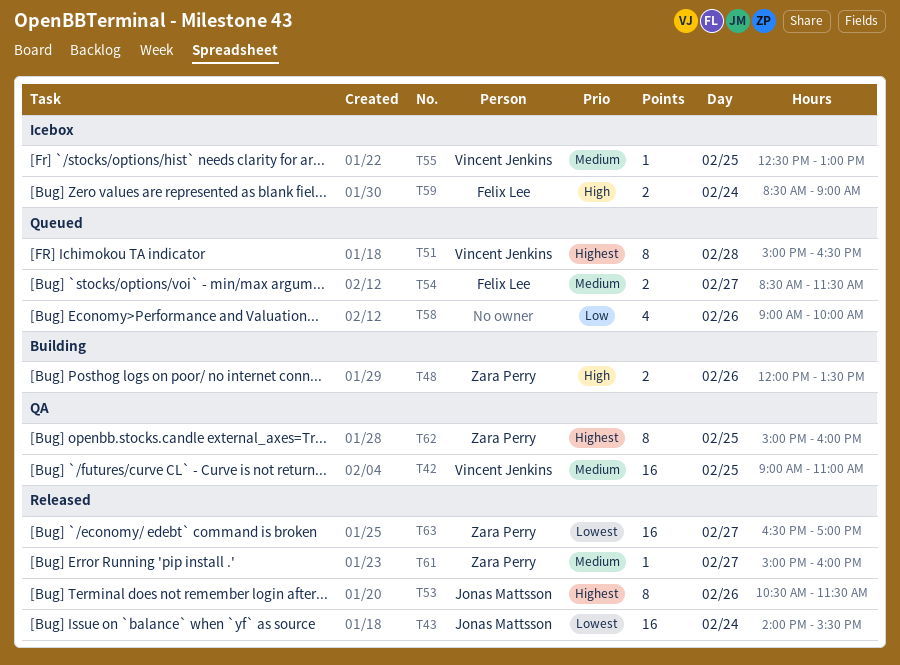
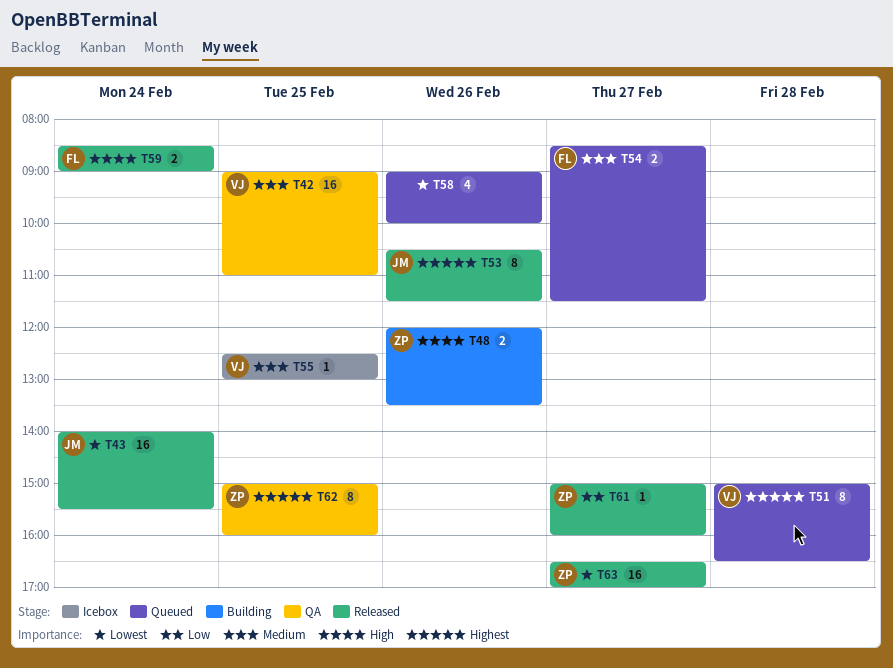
T58, priority: Low -> Lowest
T59, status: Icebox -> Released
T61, priority: Medium -> Low

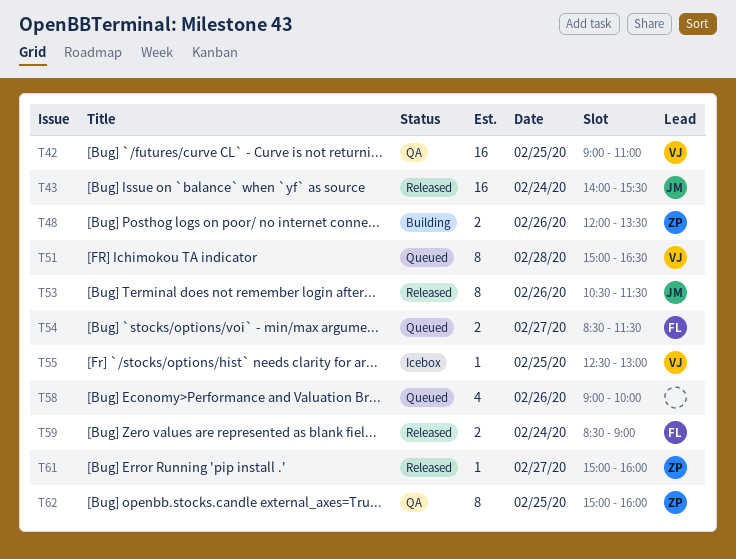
T63: present -> none

